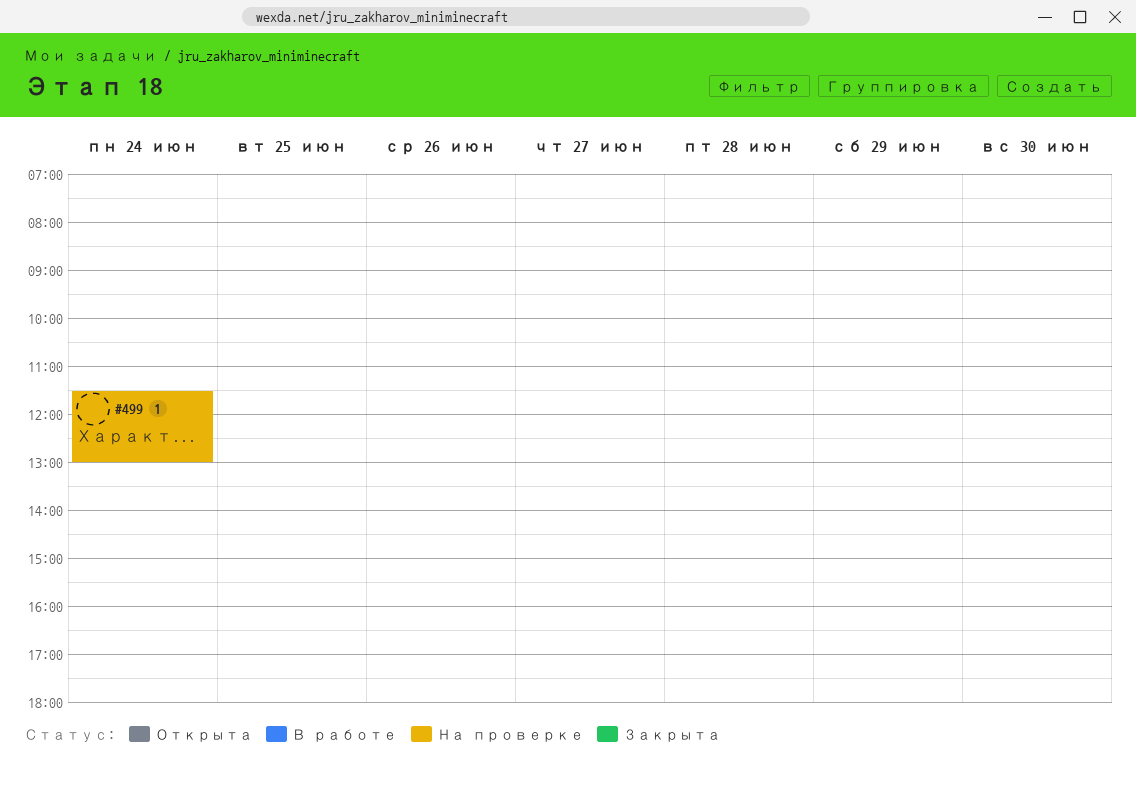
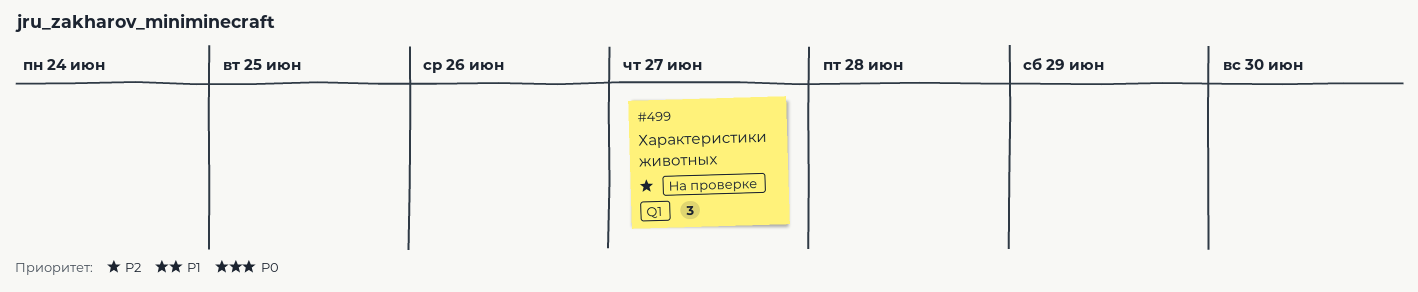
#499, estimate: 1 -> 3
#499, day: Jun 24 -> Jun 27

